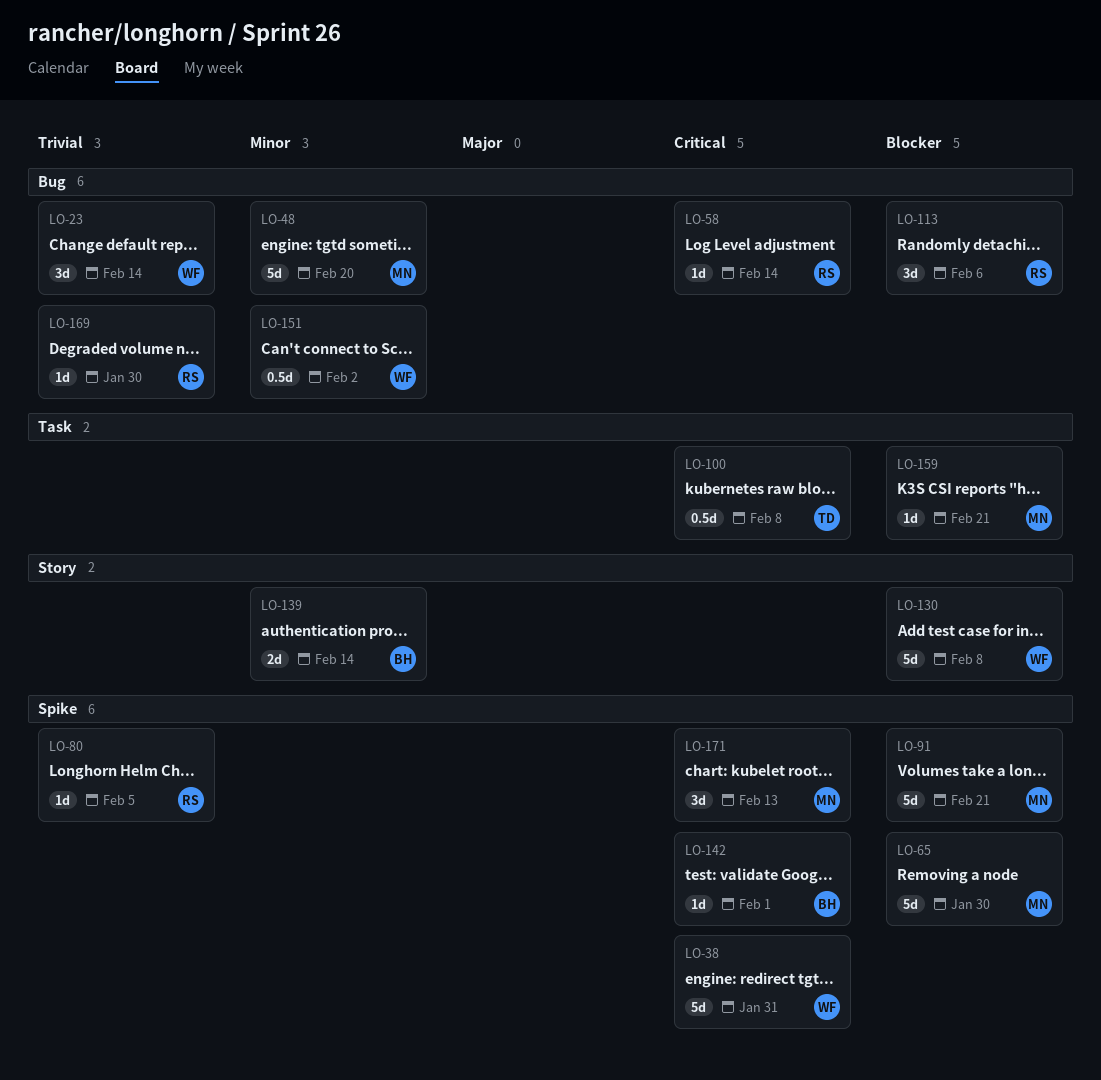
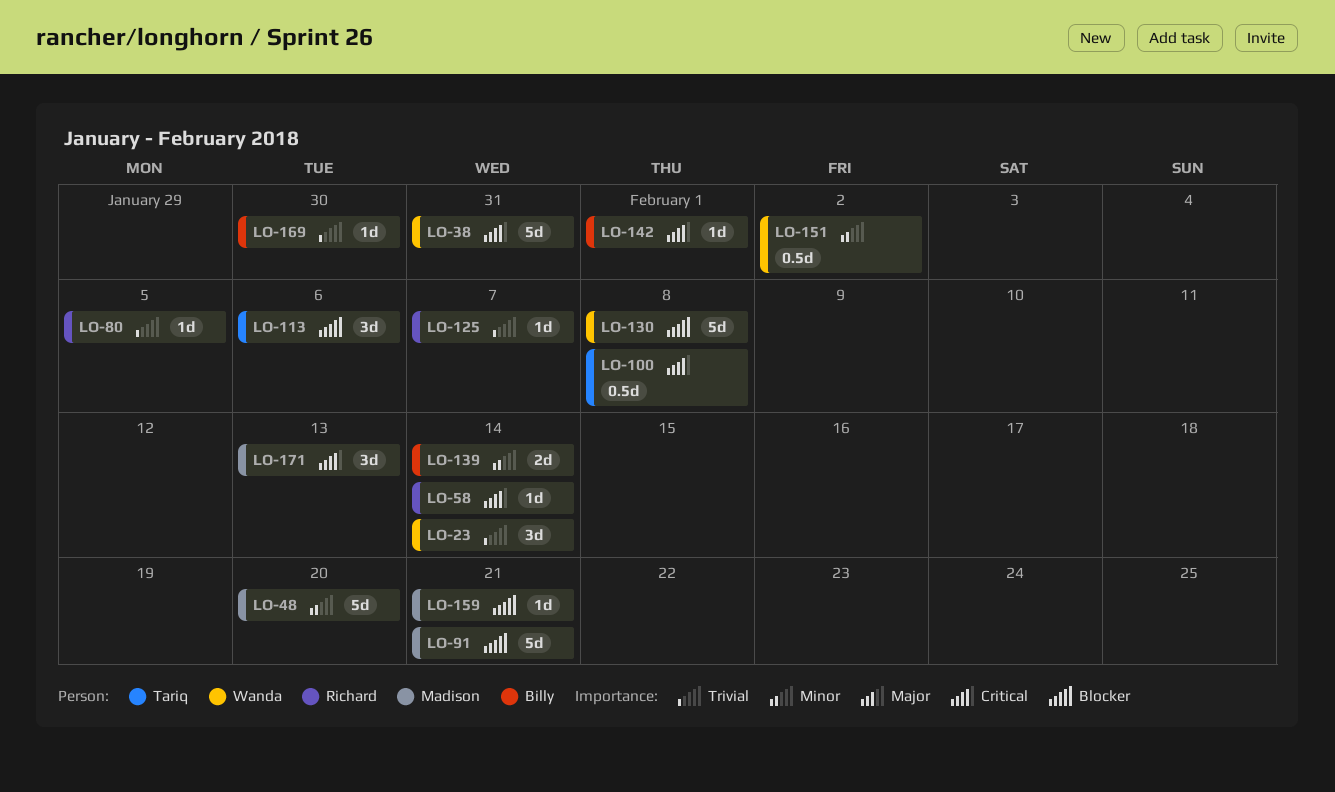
LO-65: present -> none
LO-113, owner: Richard -> Tariq
LO-125: none -> present
LO-169, owner: Richard -> Billy

